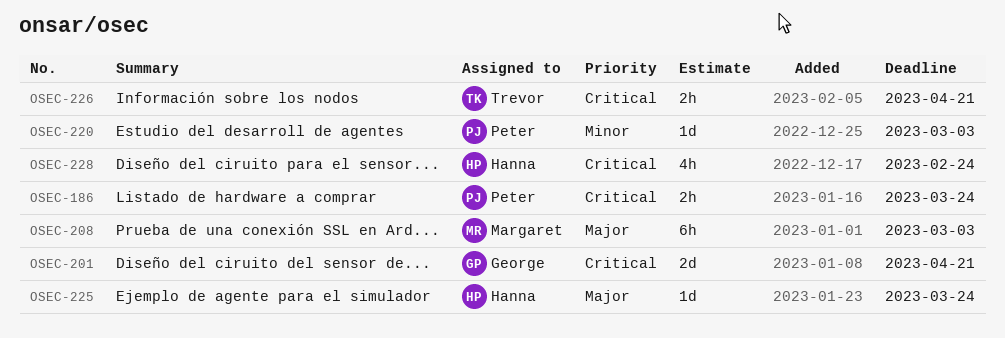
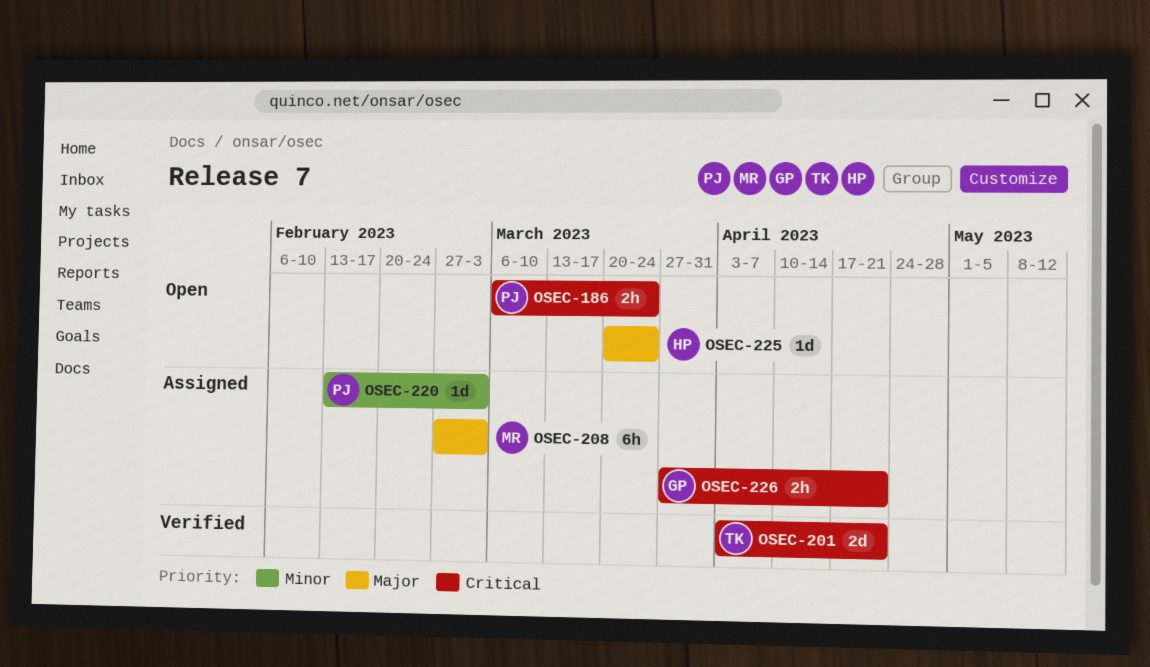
OSEC-201, owner: George -> Trevor
OSEC-226, owner: Trevor -> George
OSEC-228: present -> none

